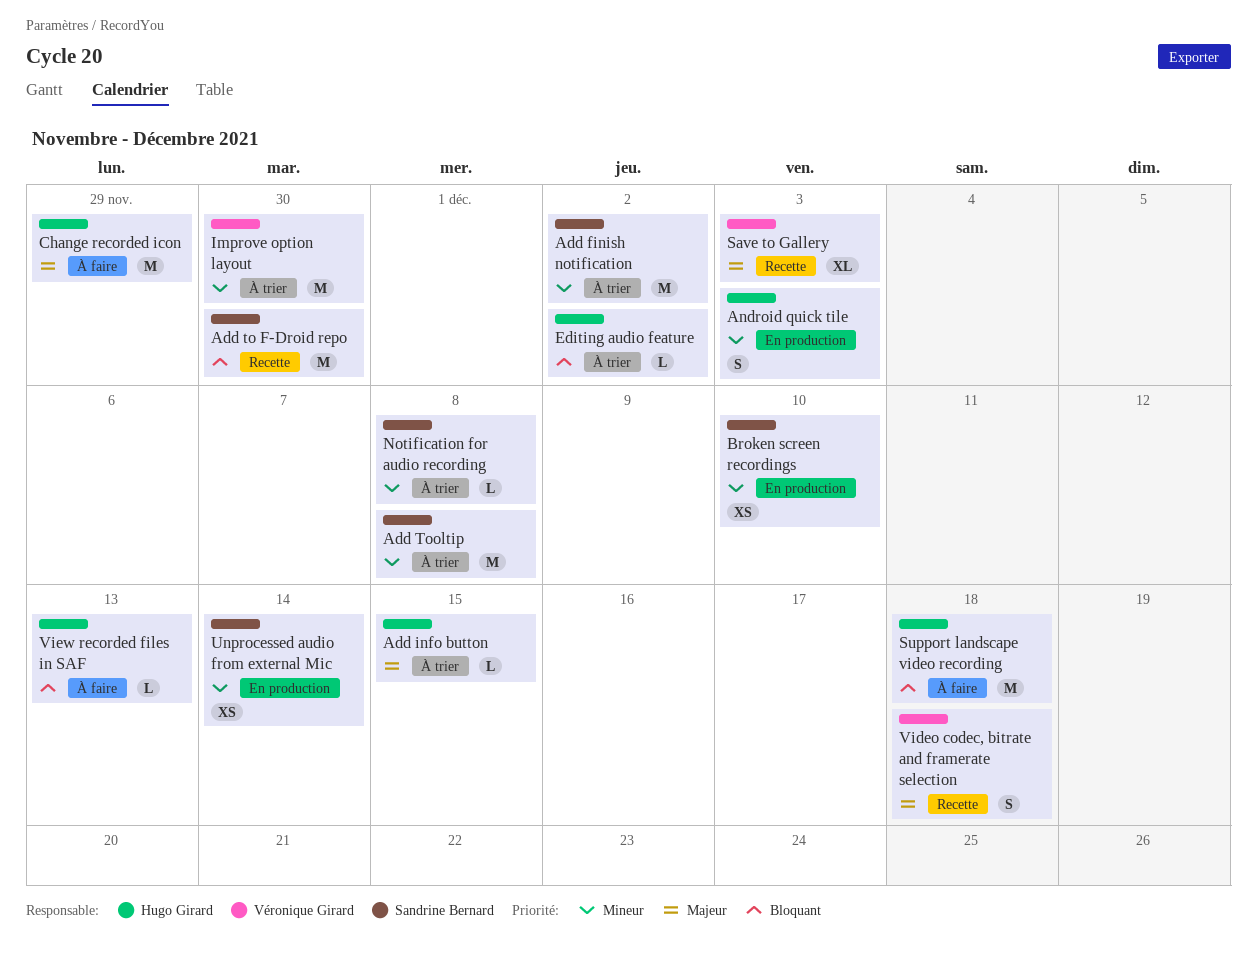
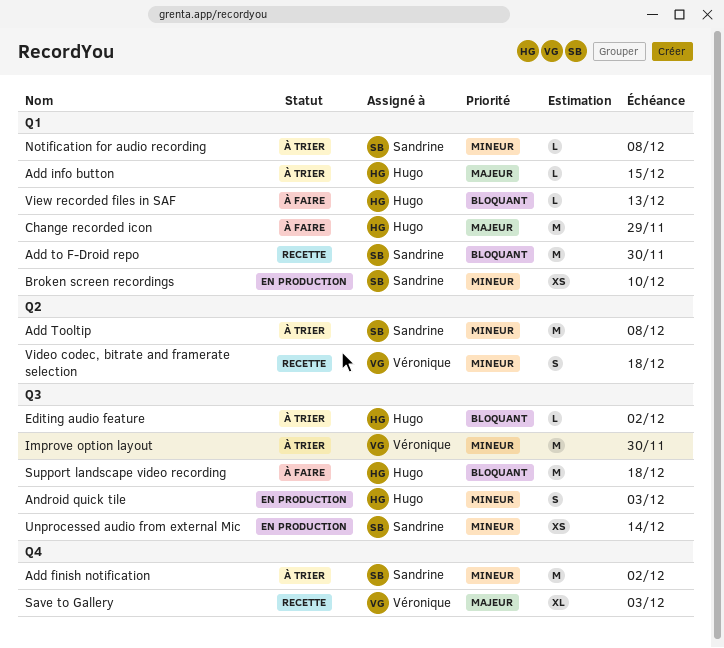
Video codec, bitrate and framerate selection, priority: Majeur -> Mineur

